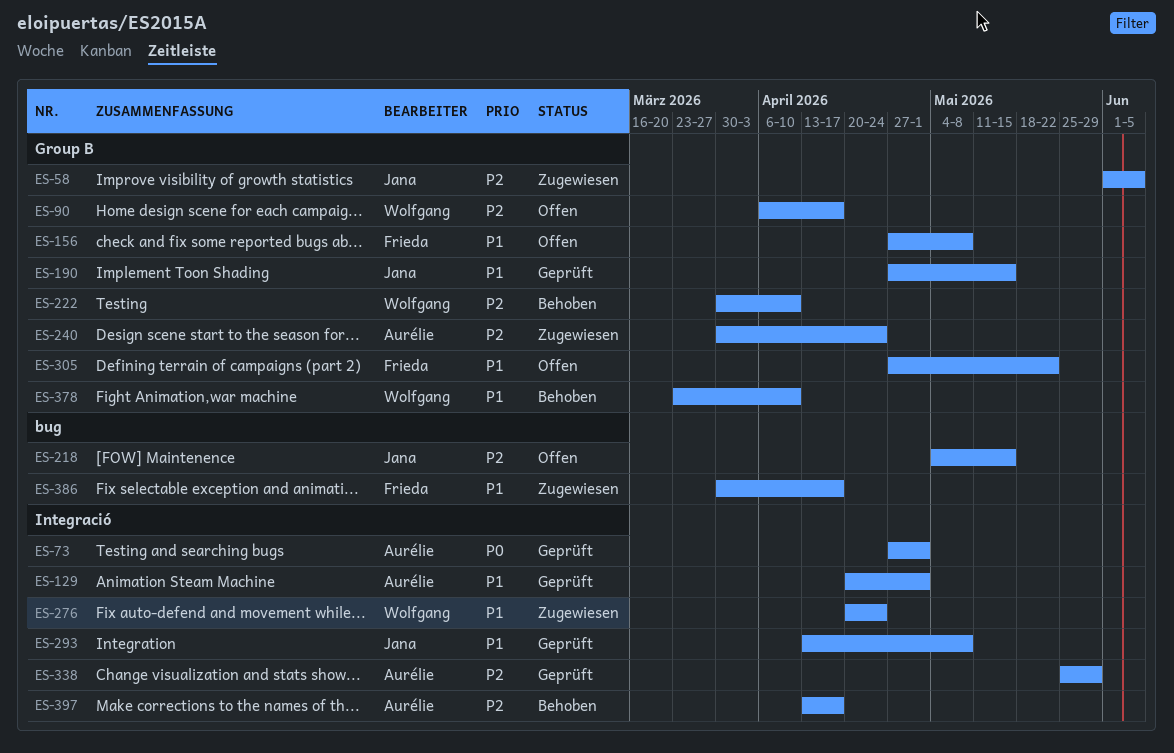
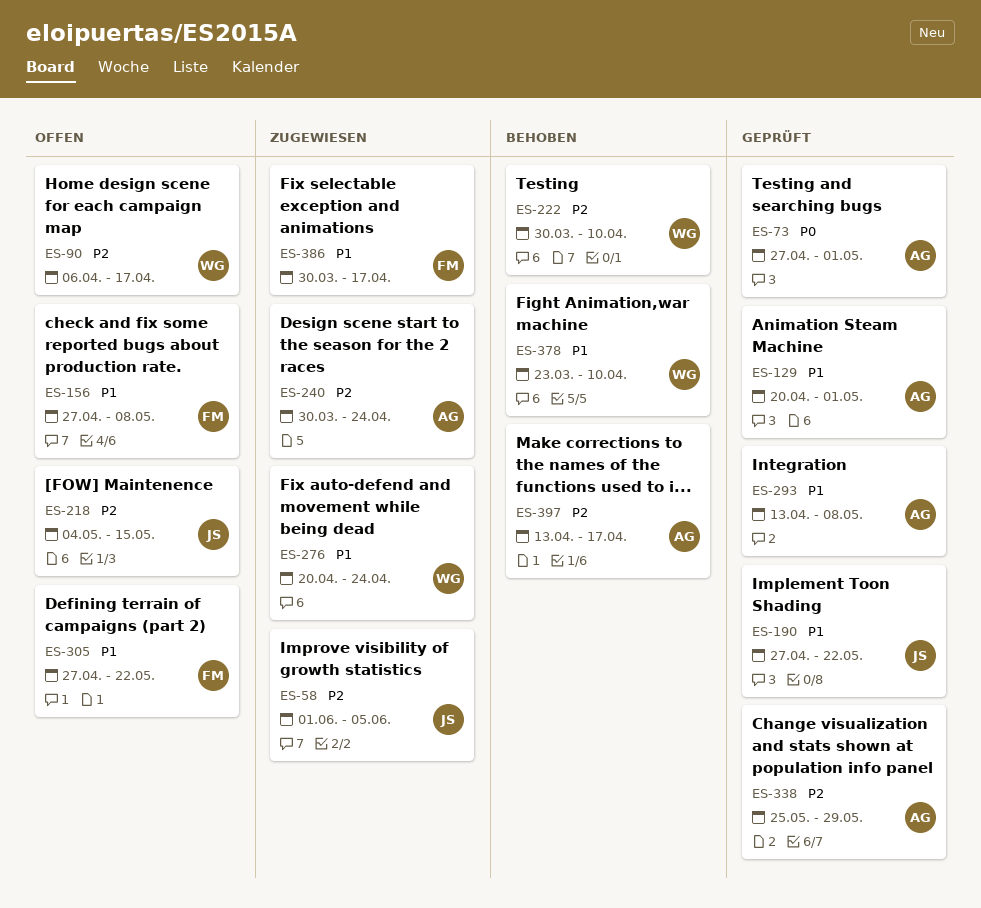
ES-190, due: May 15 -> May 22
ES-293, owner: Jana -> Aurélie

